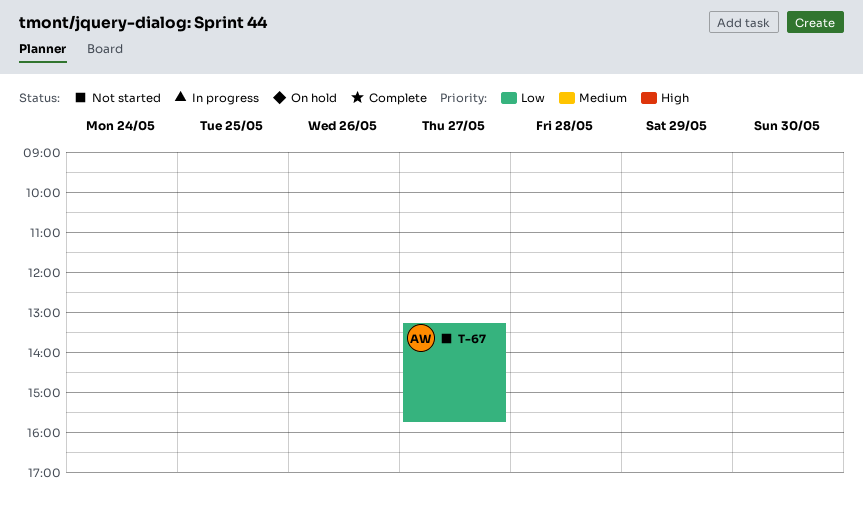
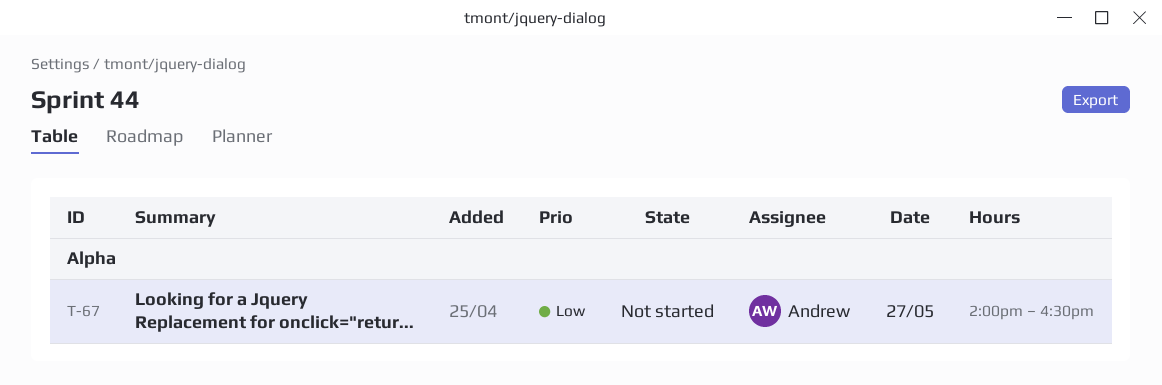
T-67, begins: 13:15 -> 14:00
T-67, ends: 15:45 -> 16:30

